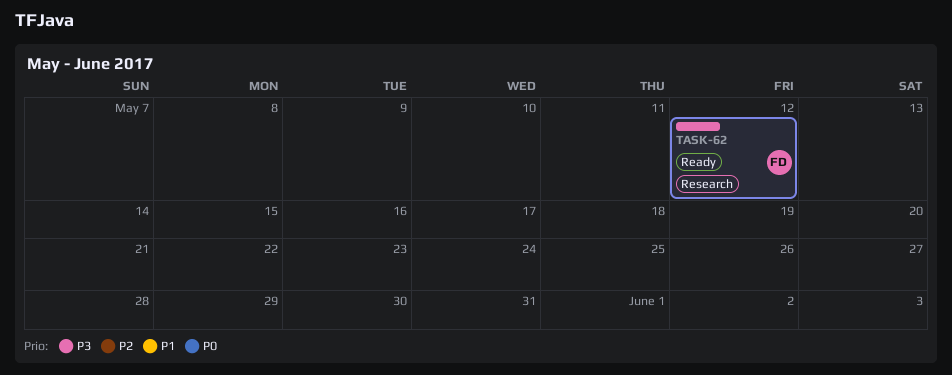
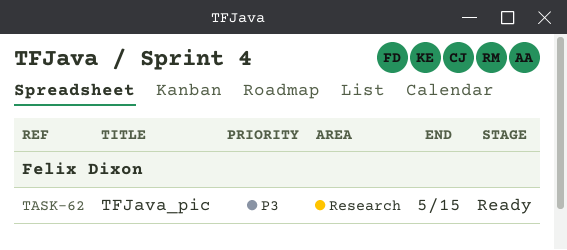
TASK-62, due: May 12 -> May 15

